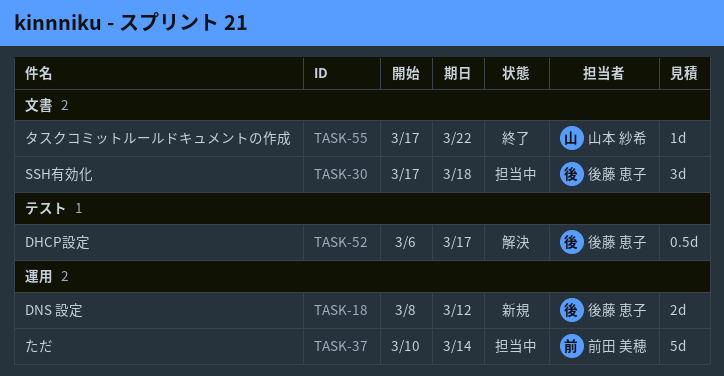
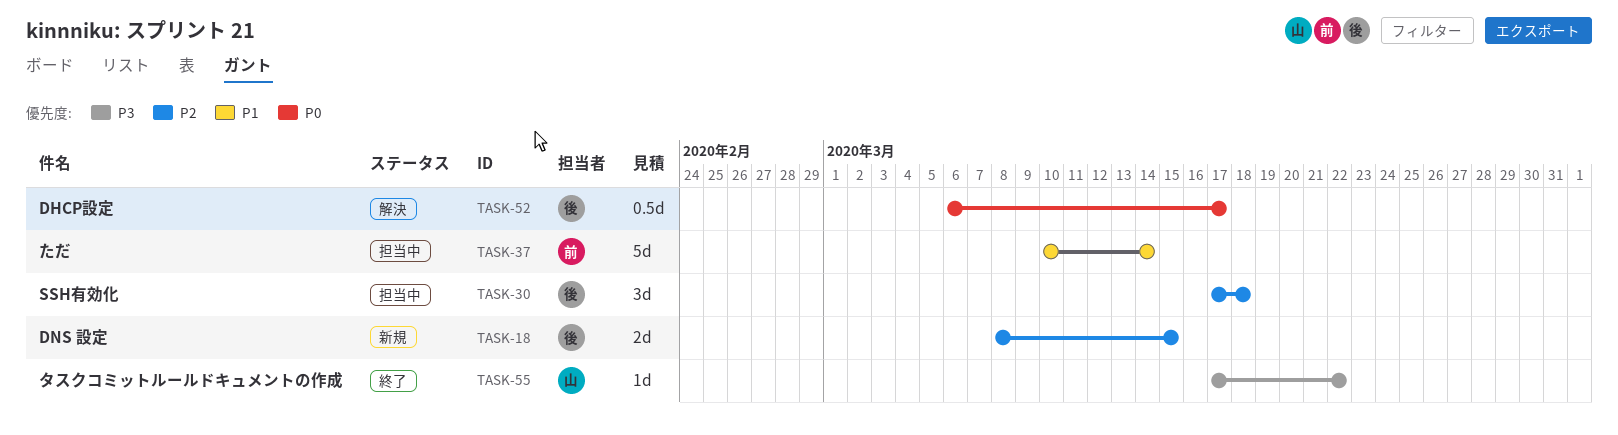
TASK-18, due: Mar 12 -> Mar 15

